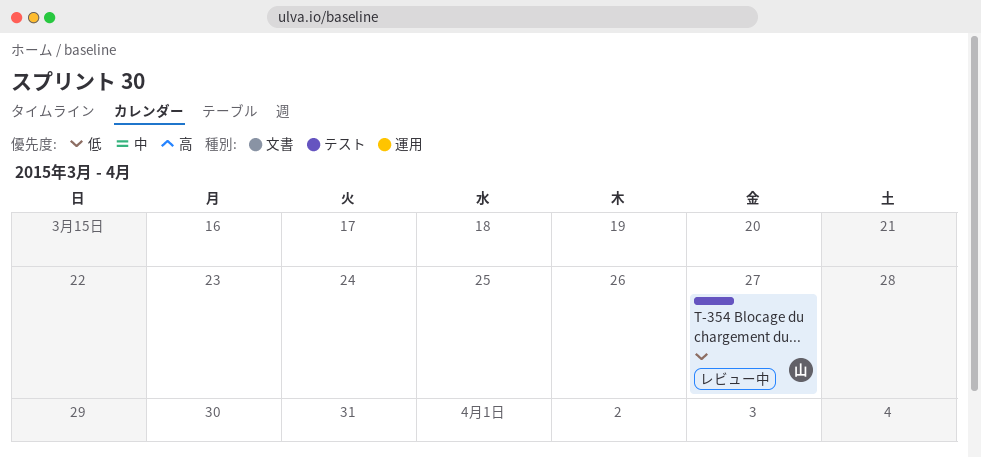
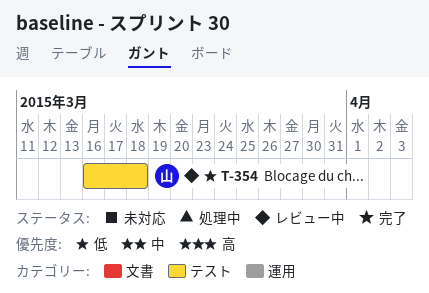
T-354, due: Mar 27 -> Mar 18

